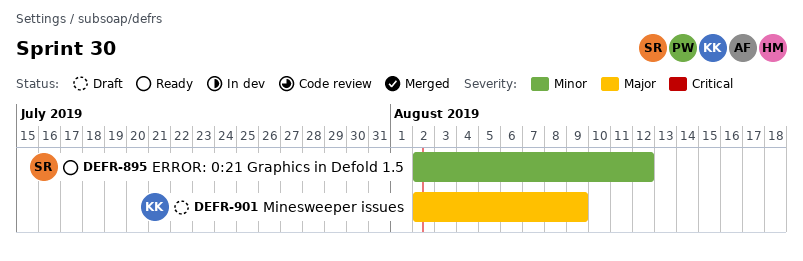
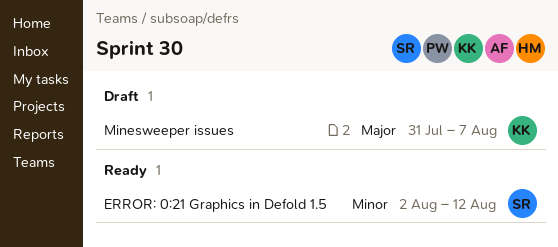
Minesweeper issues, start: Aug 2 -> Jul 31
Minesweeper issues, due: Aug 9 -> Aug 7

